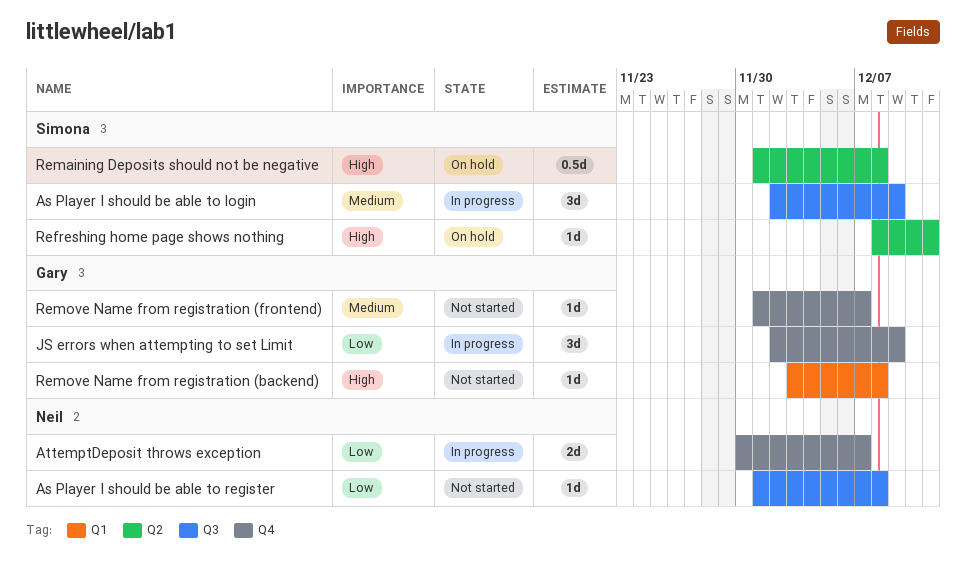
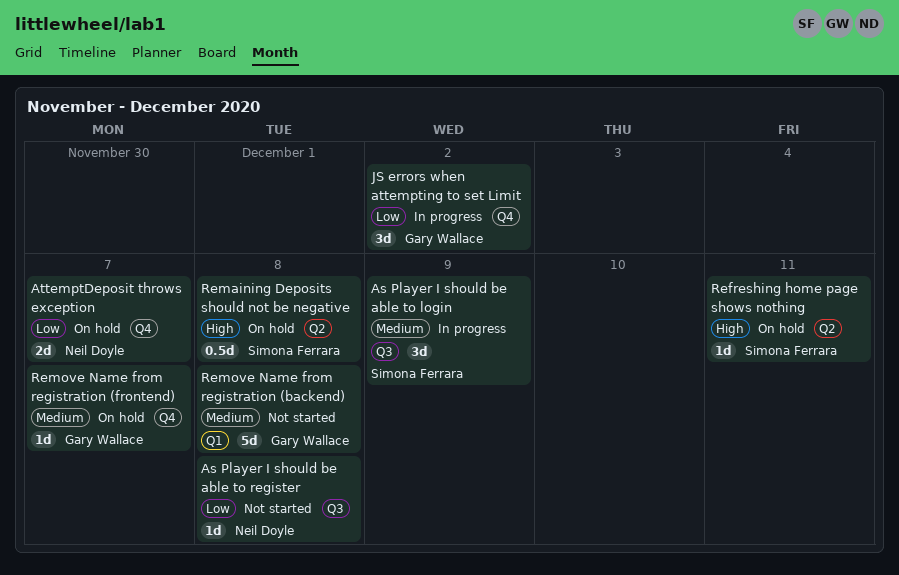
AttemptDeposit throws exception, status: In progress -> On hold
JS errors when attempting to set Limit, due: Dec 9 -> Dec 2
Remove Name from registration (backend), priority: High -> Medium
Remove Name from registration (backend), estimate: 1d -> 5d
Remove Name from registration (frontend), status: Not started -> On hold

